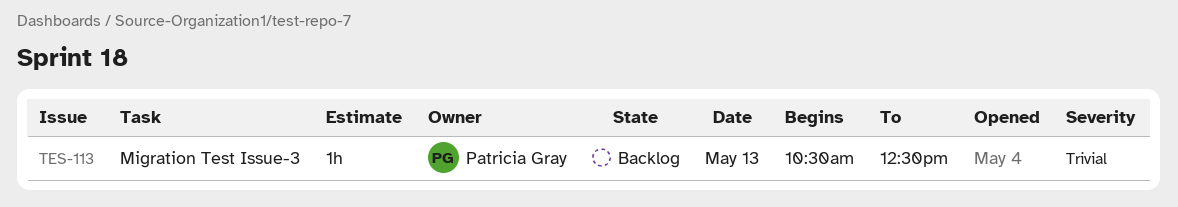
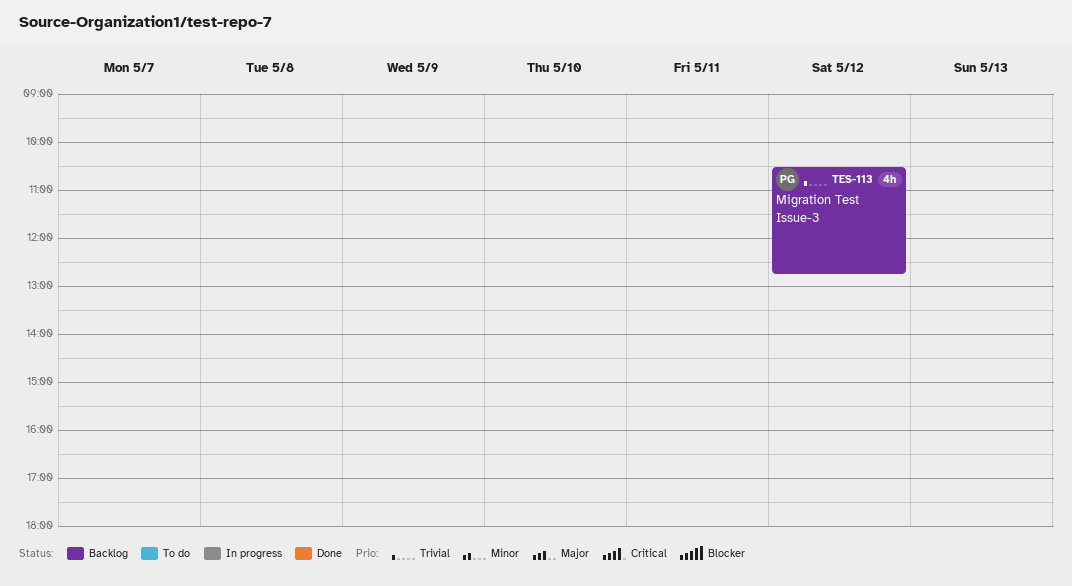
TES-113, estimate: 1h -> 4h
TES-113, day: May 13 -> May 12
TES-113, ends: 12:30 -> 12:45

